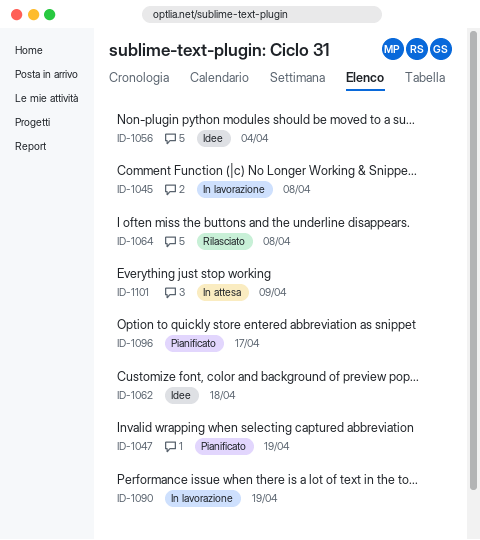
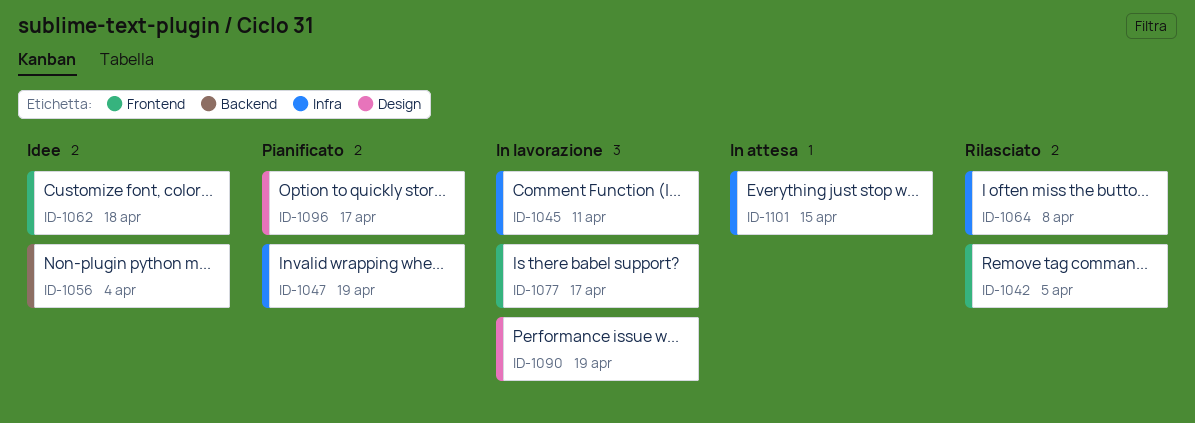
ID-1042: none -> present
ID-1045, due: Apr 8 -> Apr 11
ID-1077: none -> present
ID-1101, due: Apr 9 -> Apr 15

